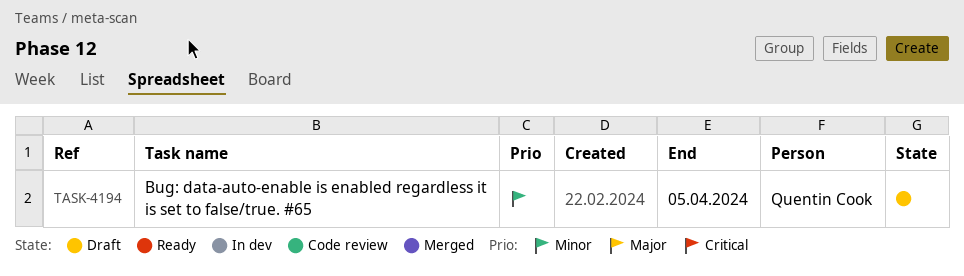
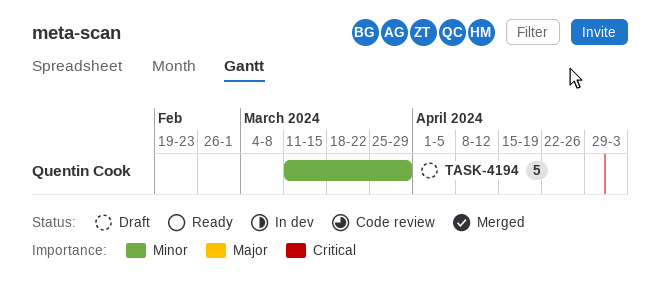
TASK-4194, due: Apr 5 -> Mar 29

